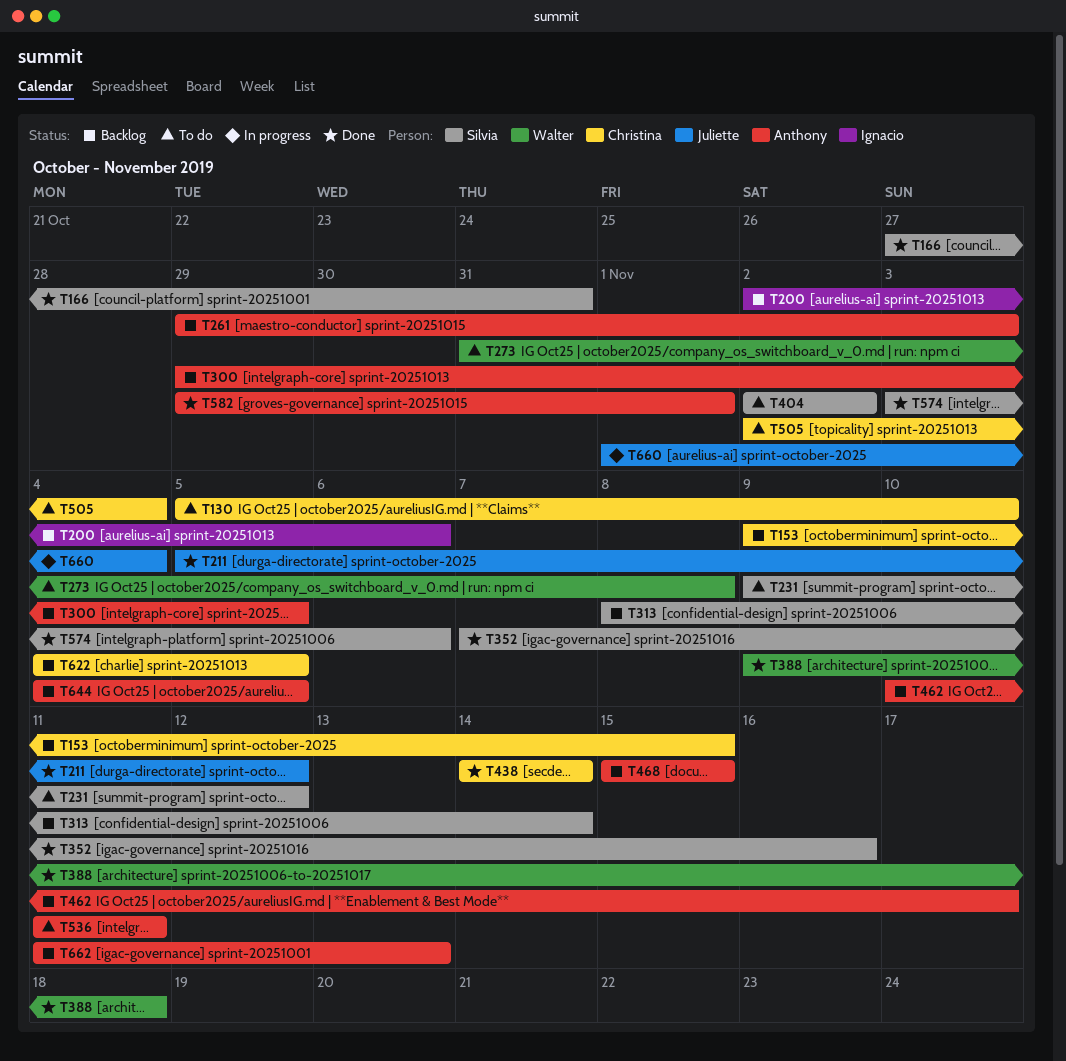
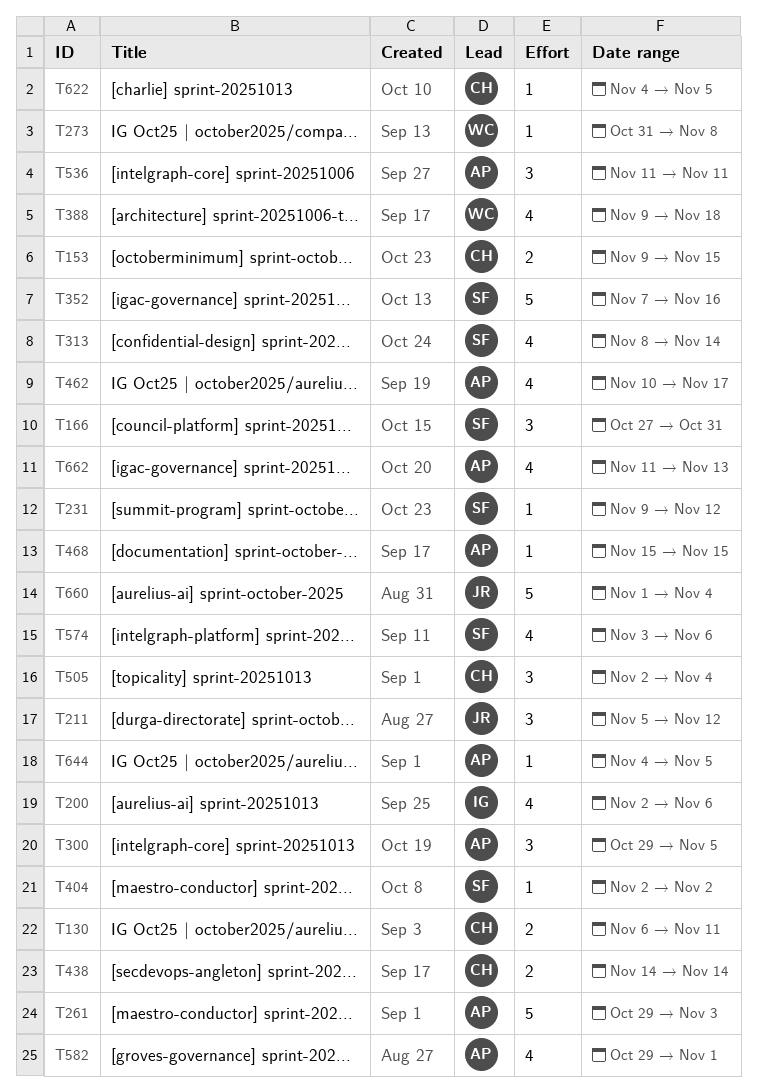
T130, start: Nov 5 -> Nov 6
T130, due: Nov 10 -> Nov 11

